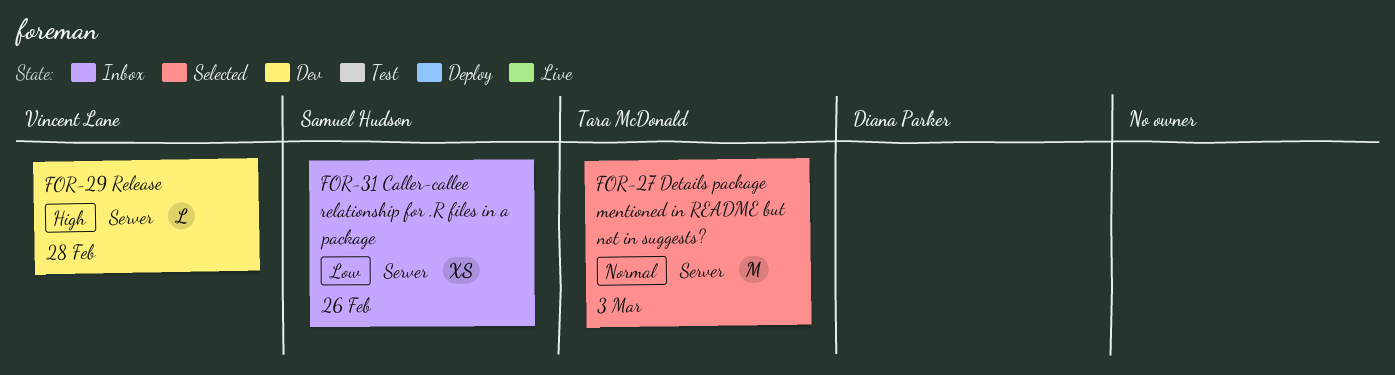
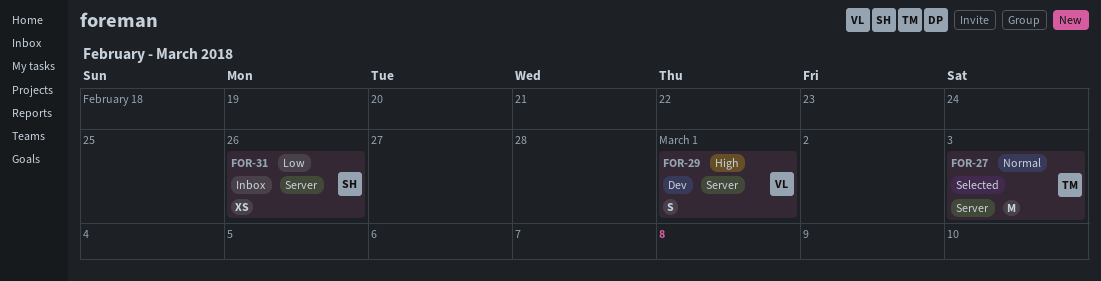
FOR-29, estimate: L -> S
FOR-29, due: Feb 28 -> Mar 1

